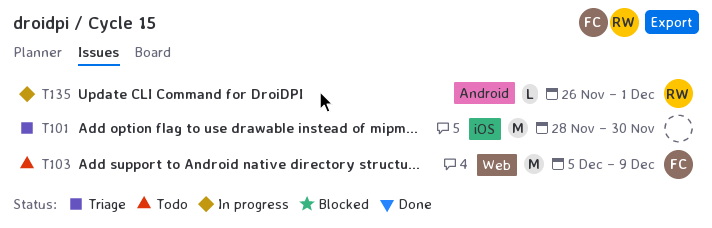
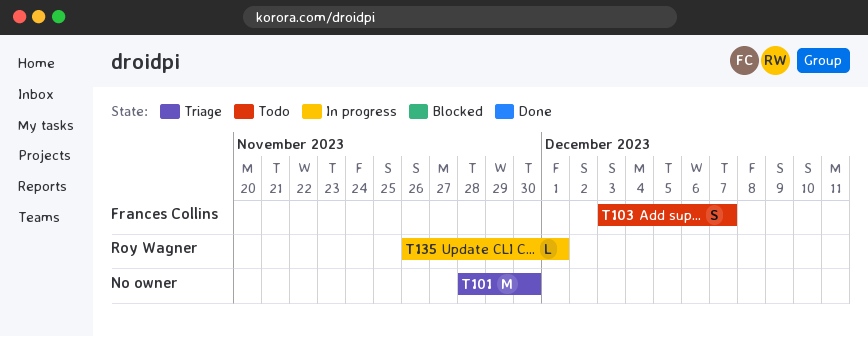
T103, estimate: M -> S
T103, start: Dec 5 -> Dec 3
T103, due: Dec 9 -> Dec 7

